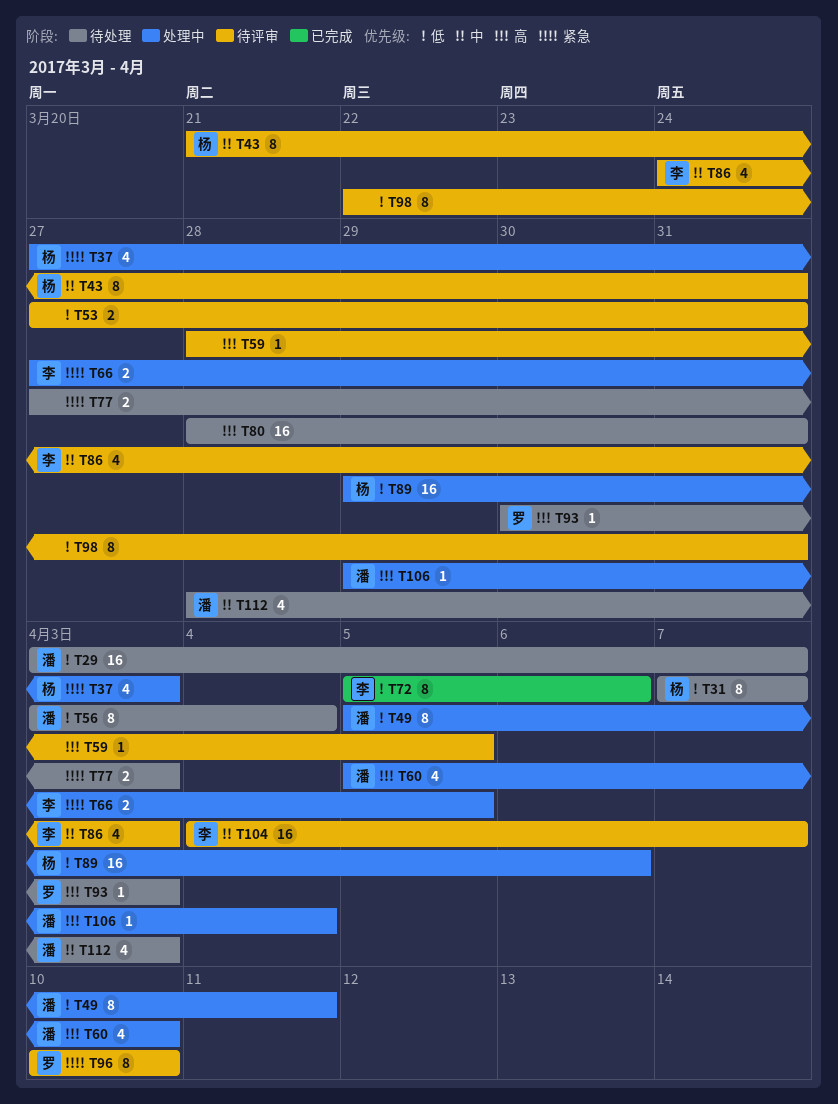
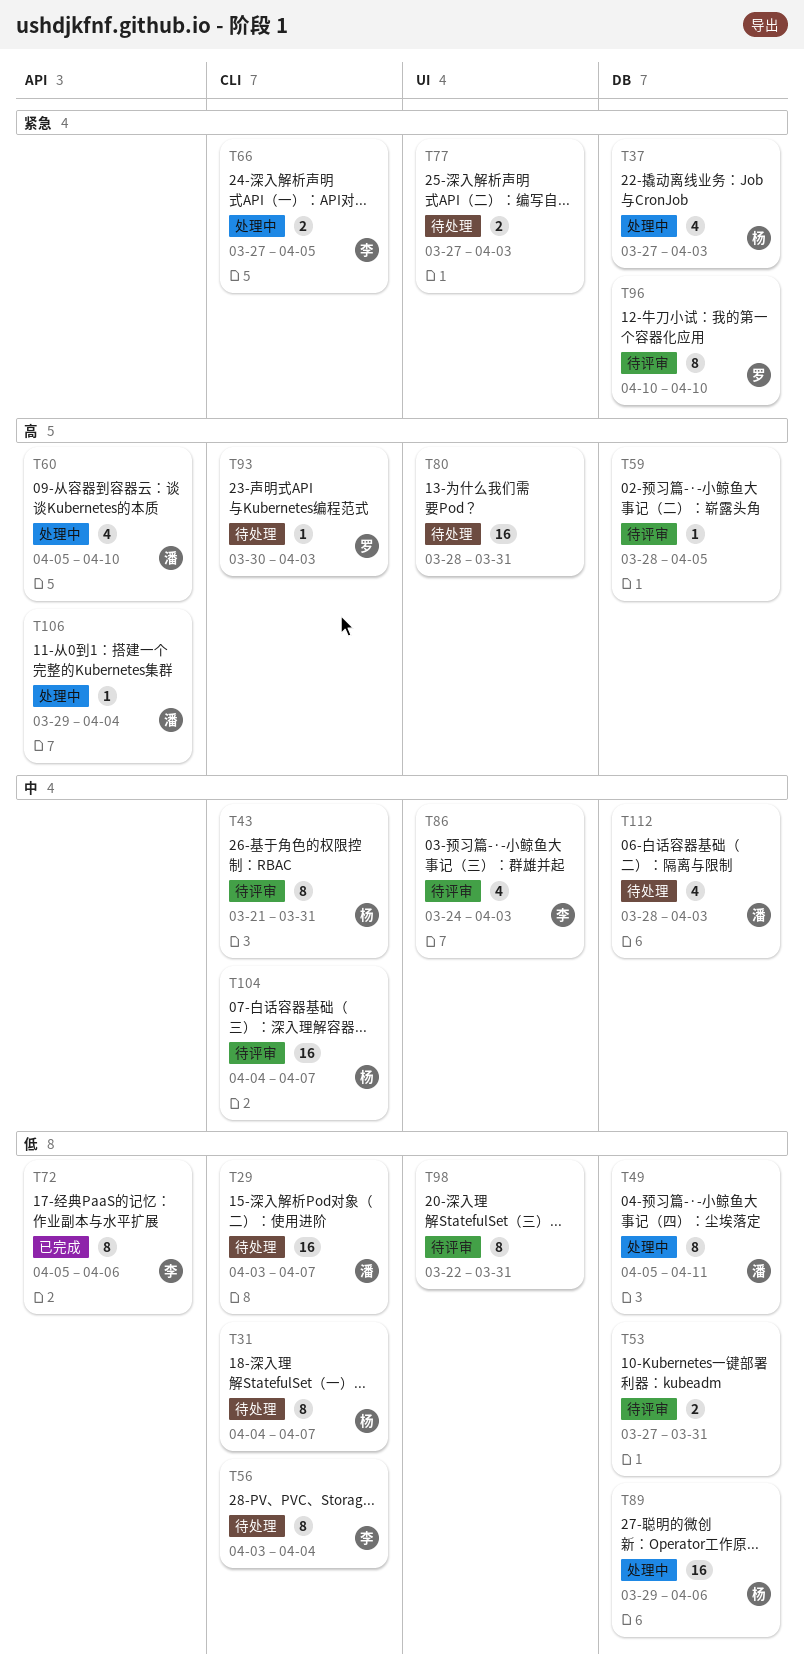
T31, start: Apr 7 -> Apr 4
T56, owner: 潘 -> 李
T104, owner: 李 -> 杨

